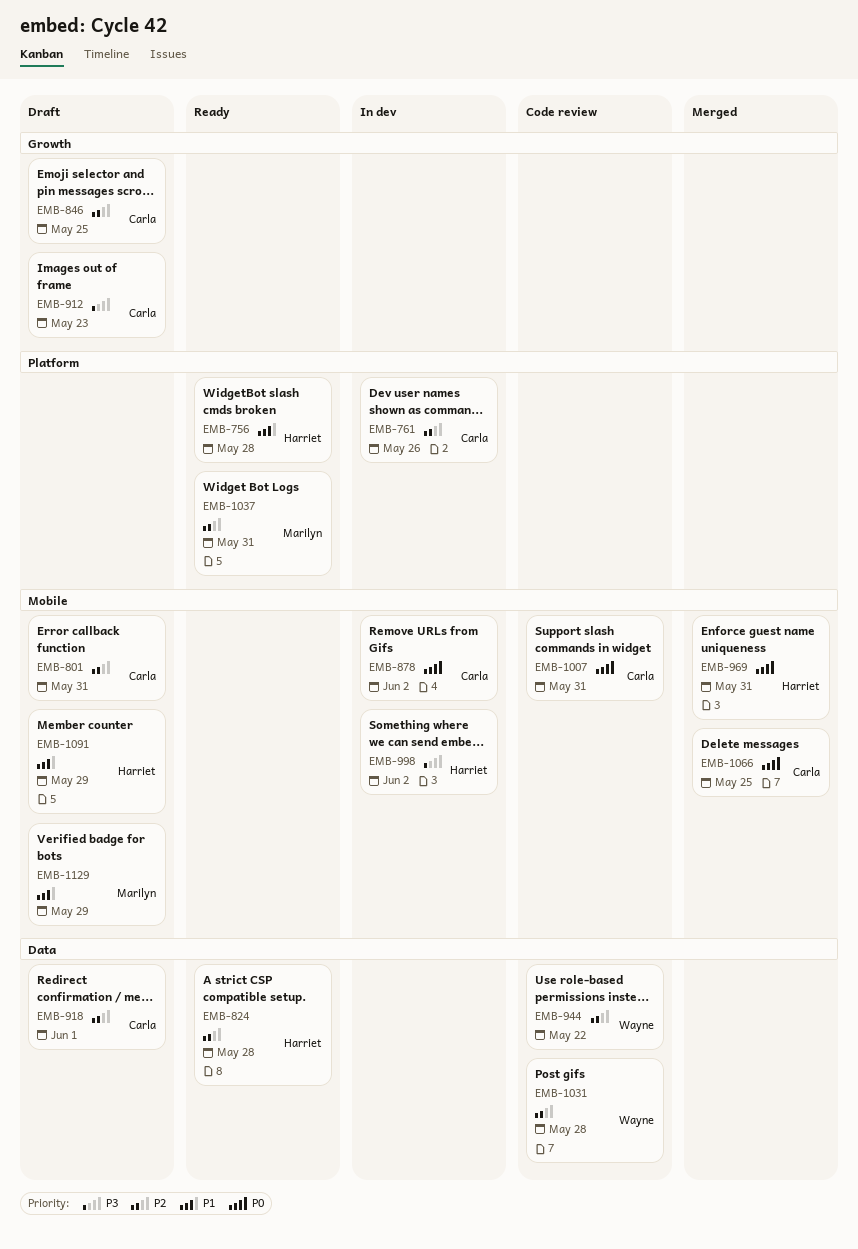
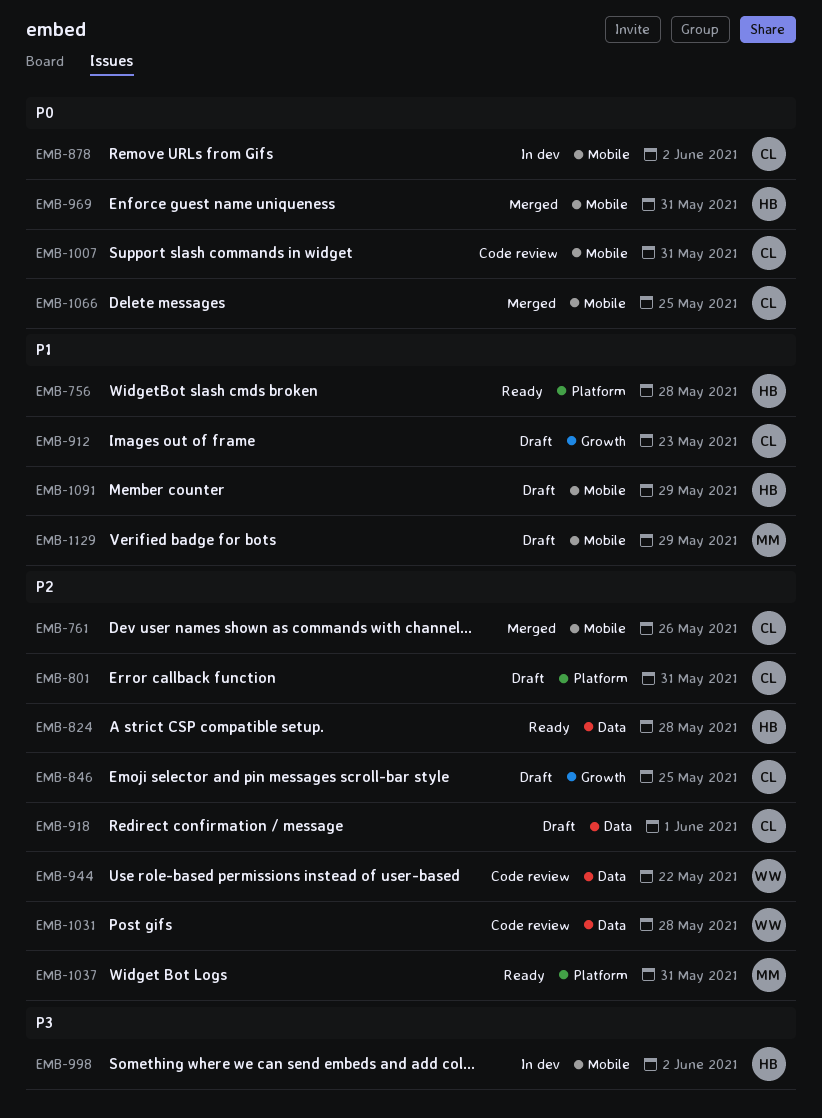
EMB-761, status: In dev -> Merged
EMB-761, label: Platform -> Mobile
EMB-801, label: Mobile -> Platform
EMB-912, priority: P3 -> P1

